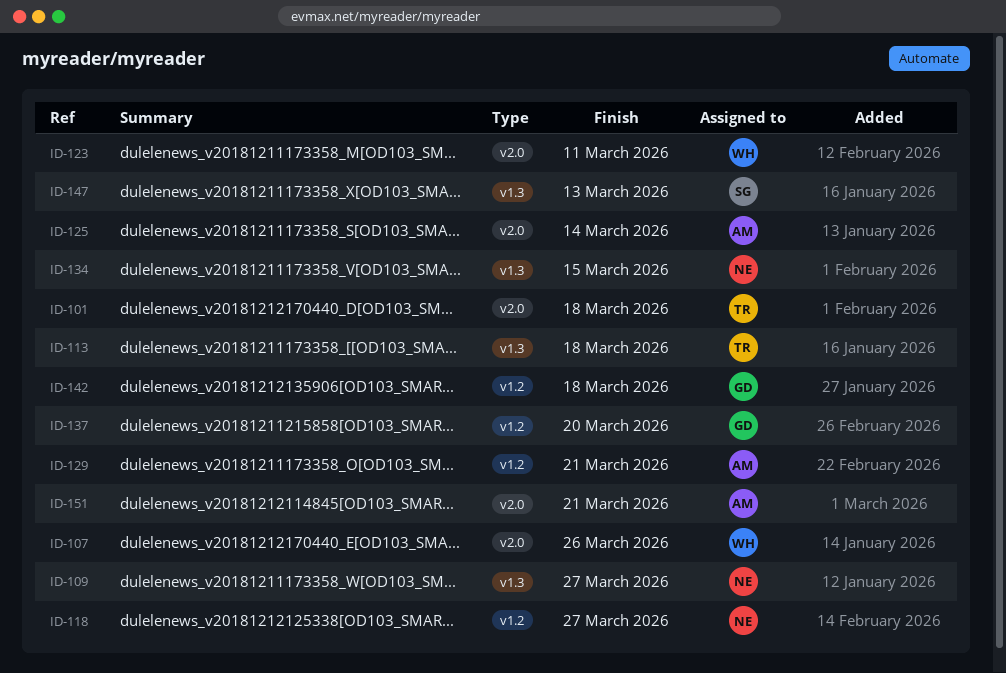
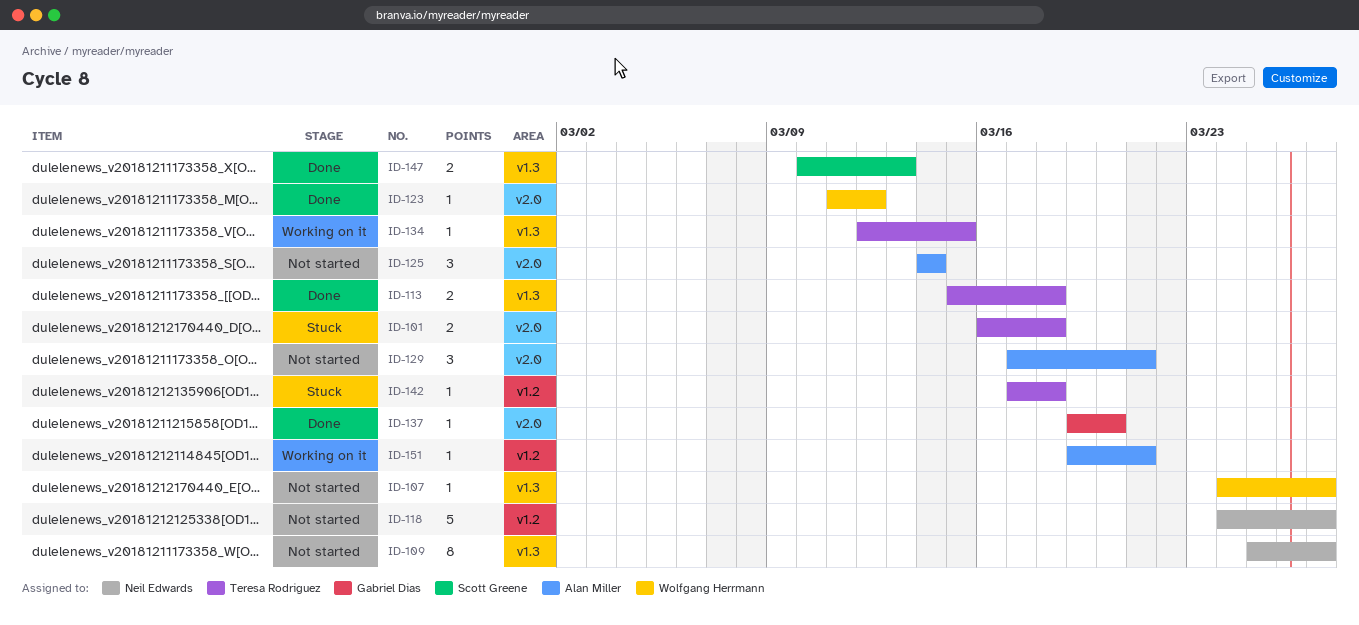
ID-107, label: v2.0 -> v1.3
ID-107, due: Mar 26 -> Mar 27
ID-123, due: Mar 11 -> Mar 12
ID-129, label: v1.2 -> v2.0
ID-134, owner: Neil Edwards -> Teresa Rodriguez
ID-137, label: v1.2 -> v2.0
ID-142, owner: Gabriel Dias -> Teresa Rodriguez
ID-151, label: v2.0 -> v1.2

